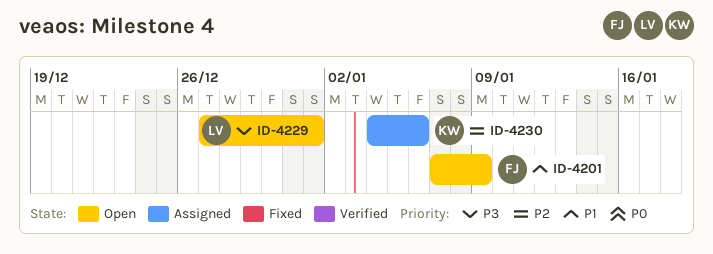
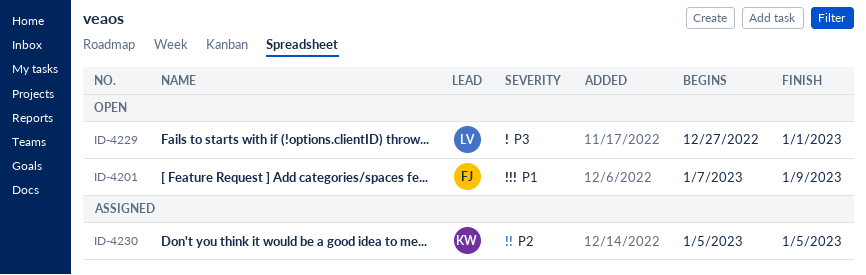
ID-4230, start: Jan 4 -> Jan 5
ID-4230, due: Jan 6 -> Jan 5

